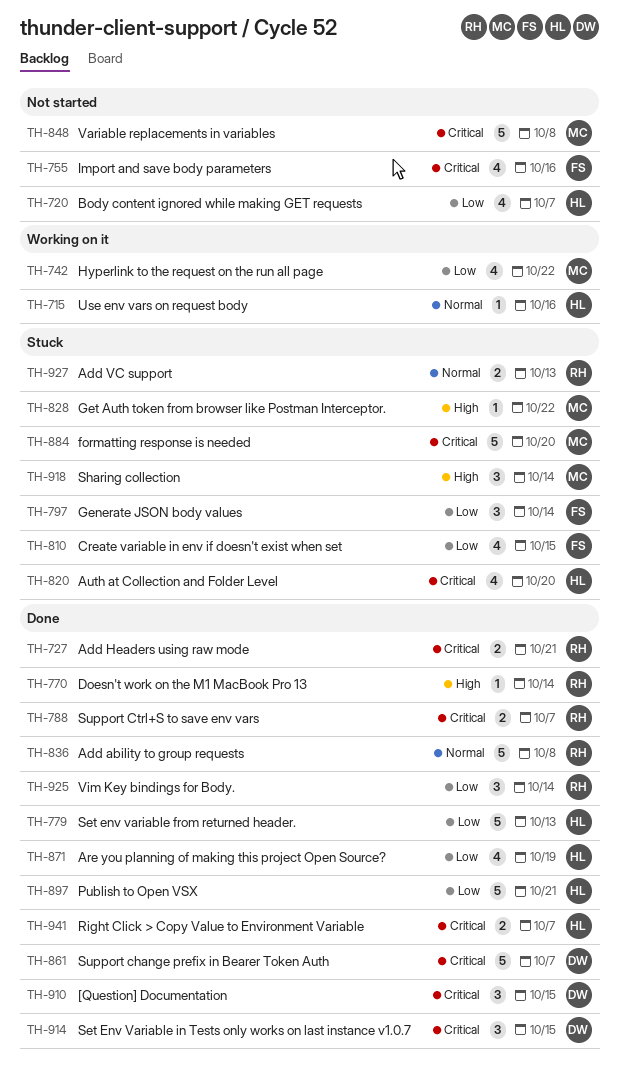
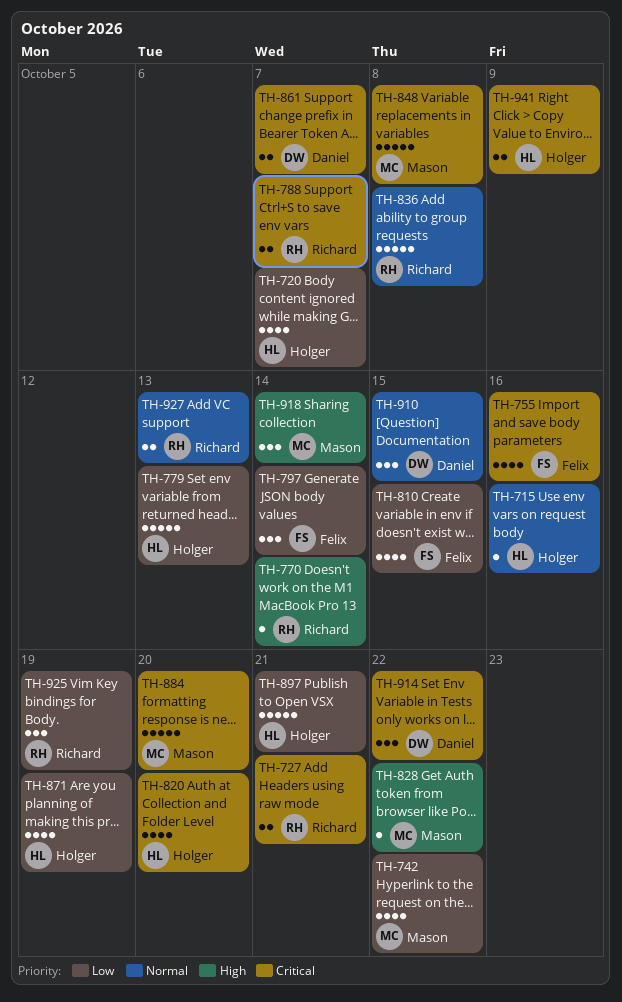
TH-861, estimate: 5 -> 2
TH-910, priority: Critical -> Normal
TH-914, due: Oct 15 -> Oct 22
TH-925, due: Oct 14 -> Oct 19
TH-941, due: Oct 7 -> Oct 9

